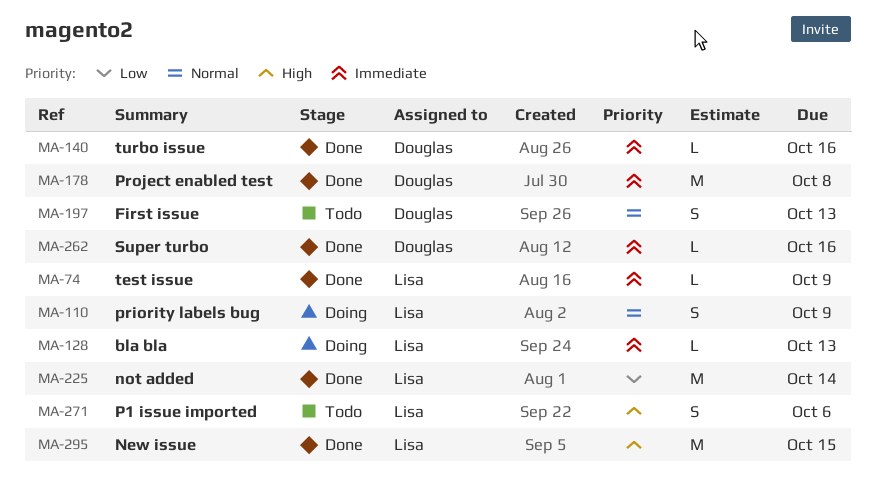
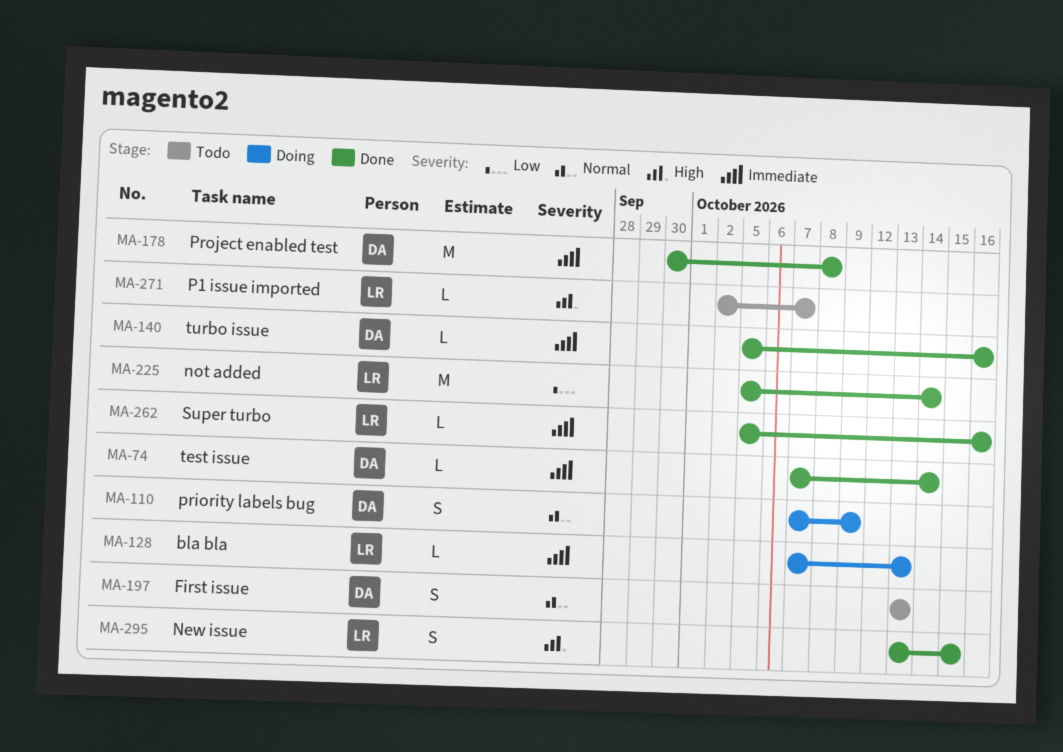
MA-74, owner: Lisa -> Douglas
MA-74, due: Oct 9 -> Oct 14
MA-110, owner: Lisa -> Douglas
MA-262, owner: Douglas -> Lisa
MA-271, estimate: S -> L
MA-271, due: Oct 6 -> Oct 7
MA-295, estimate: M -> S

